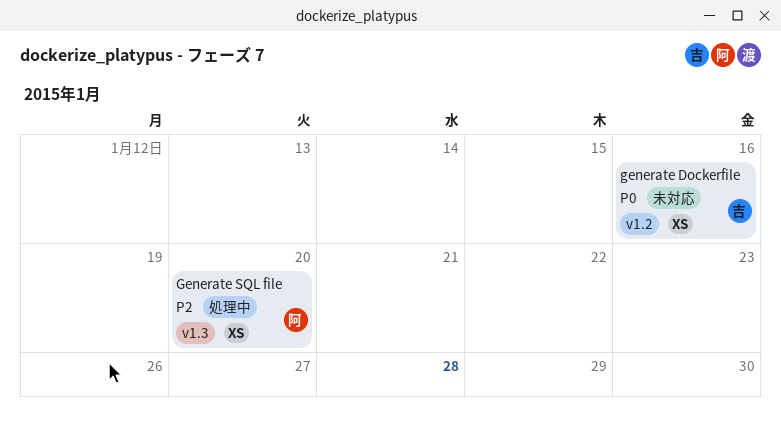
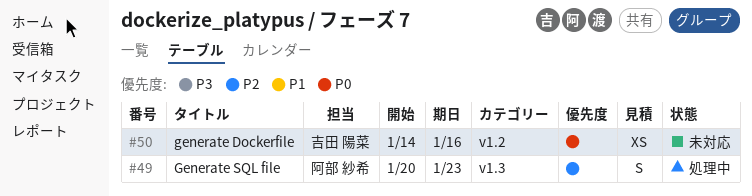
Generate SQL file, estimate: XS -> S
Generate SQL file, due: Jan 20 -> Jan 23

